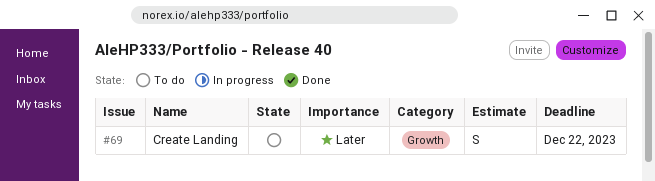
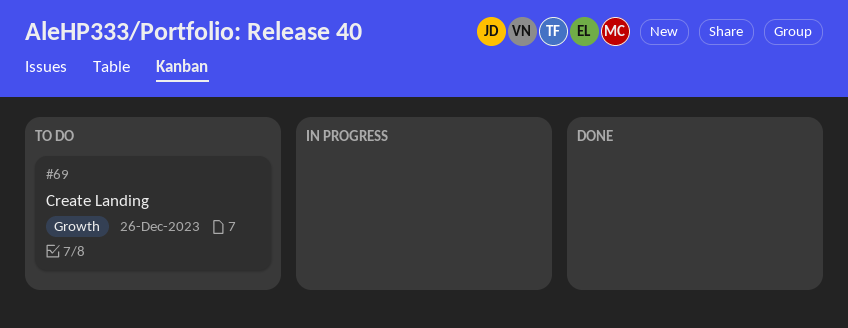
#69, due: Dec 22 -> Dec 26

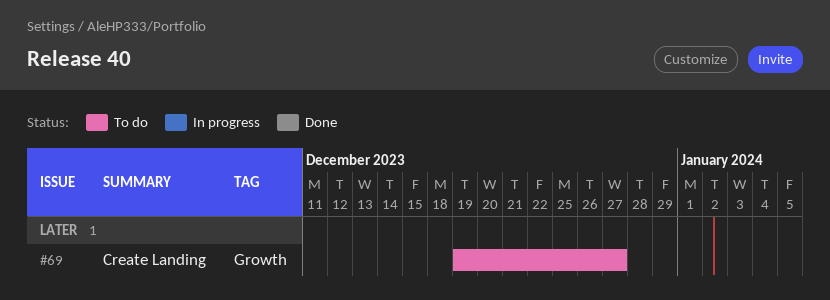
#69, due: Dec 26 -> Dec 27

